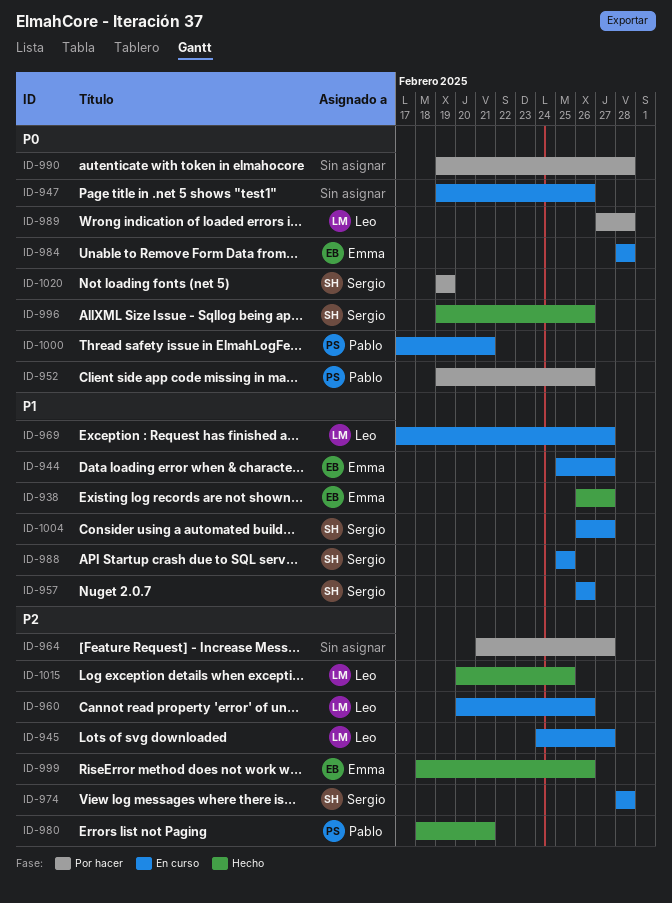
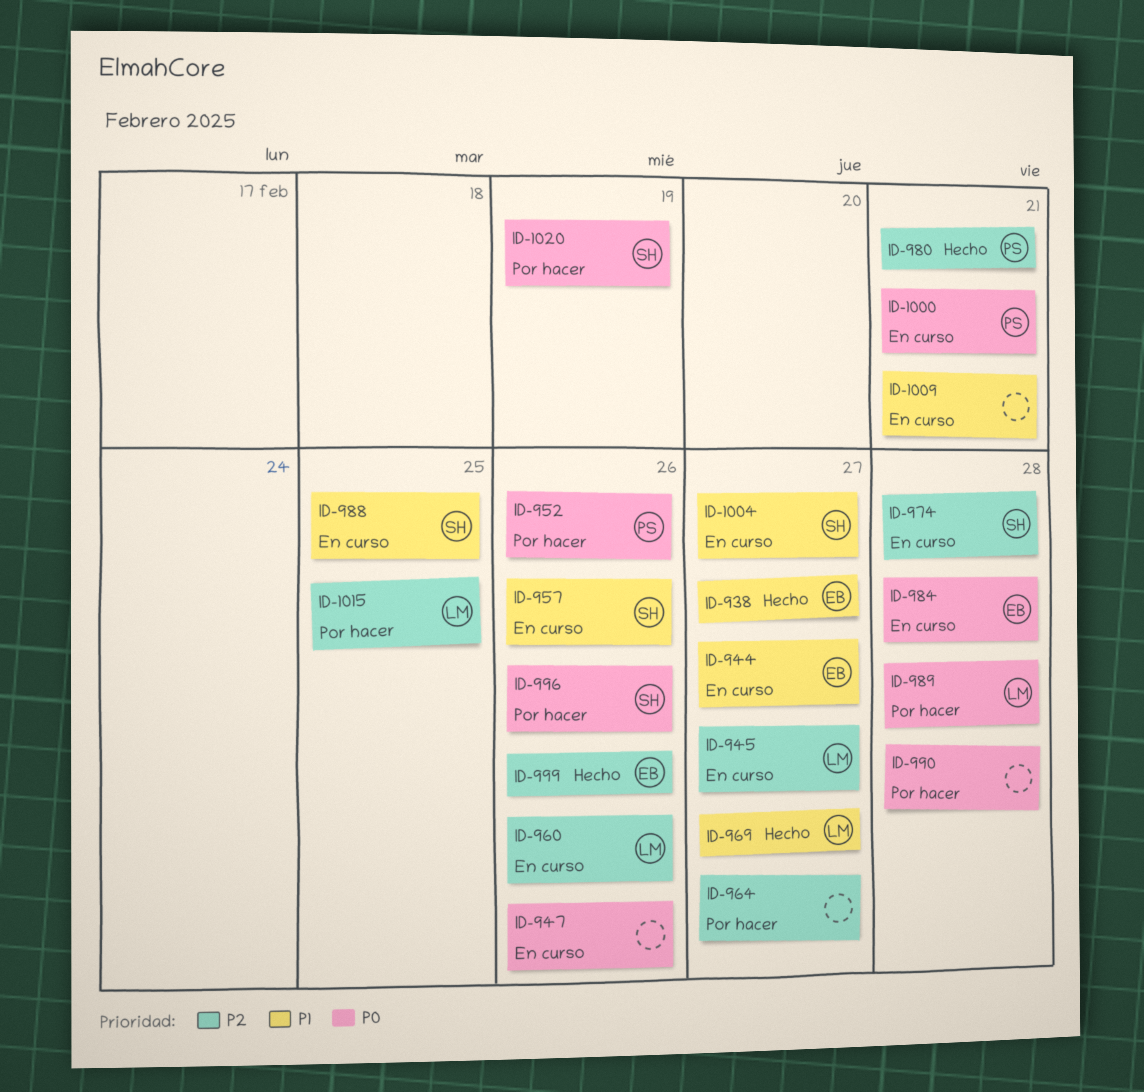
ID-969, status: En curso -> Hecho
ID-996, status: Hecho -> Por hacer
ID-1009: none -> present
ID-1015, status: Hecho -> Por hacer

